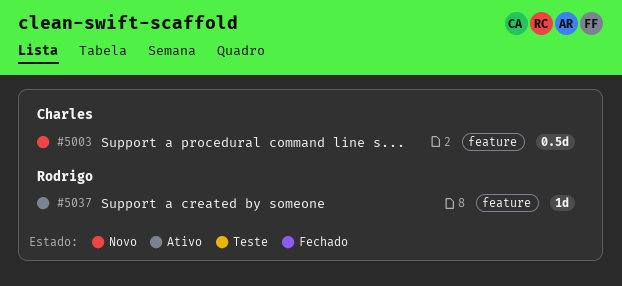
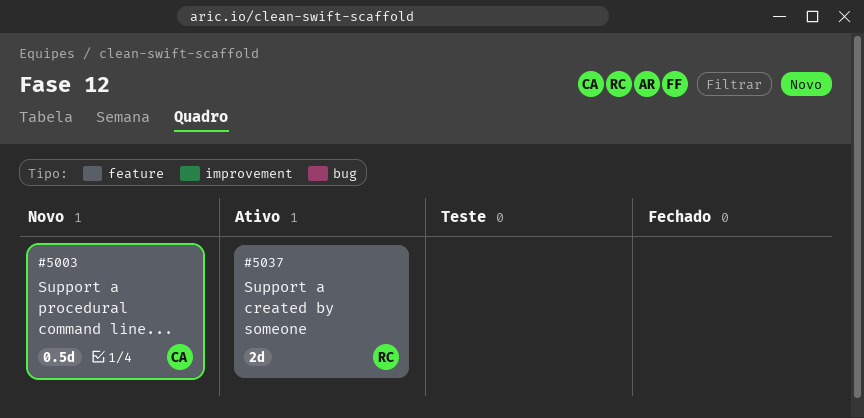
#5037, estimate: 1d -> 2d

